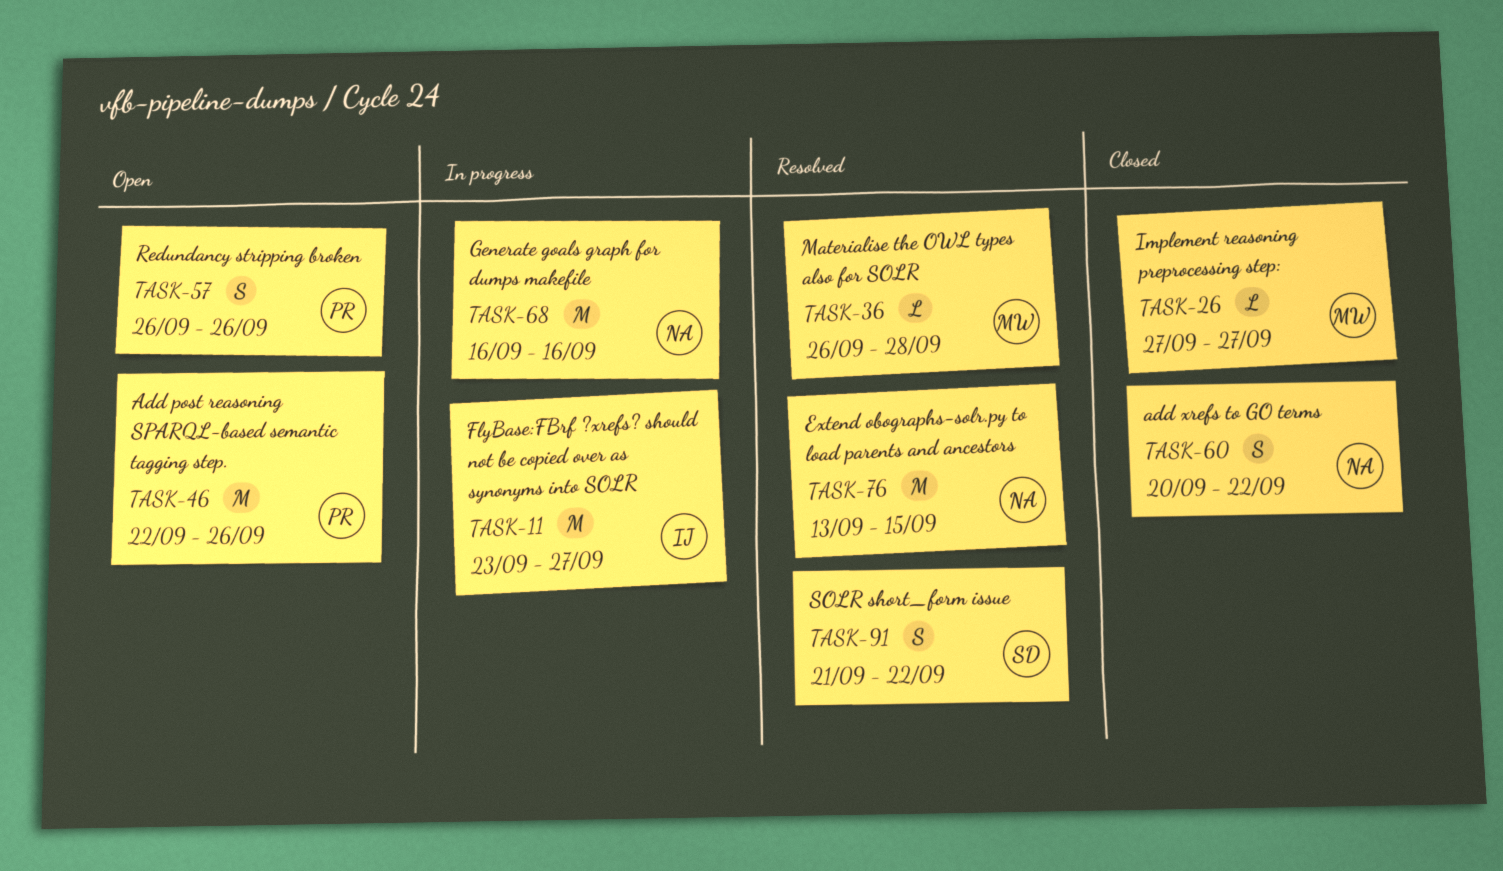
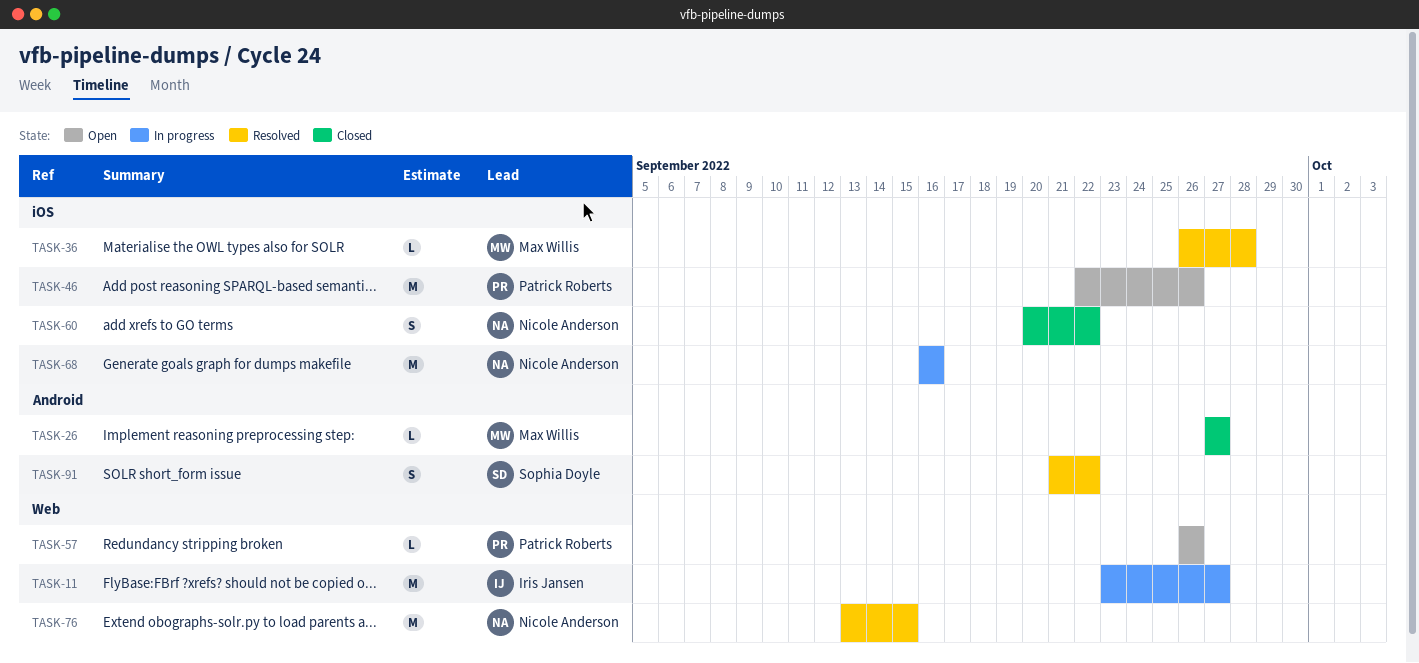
TASK-57, estimate: S -> L

